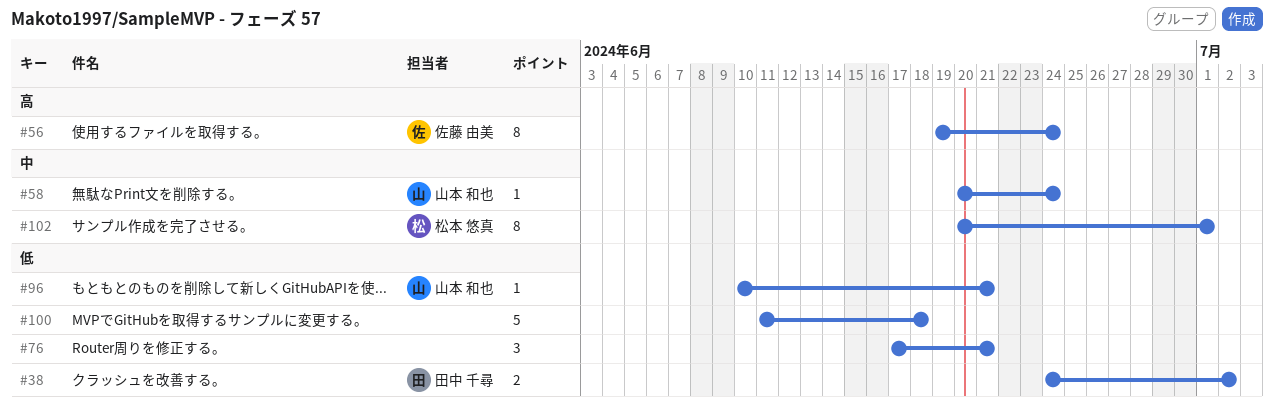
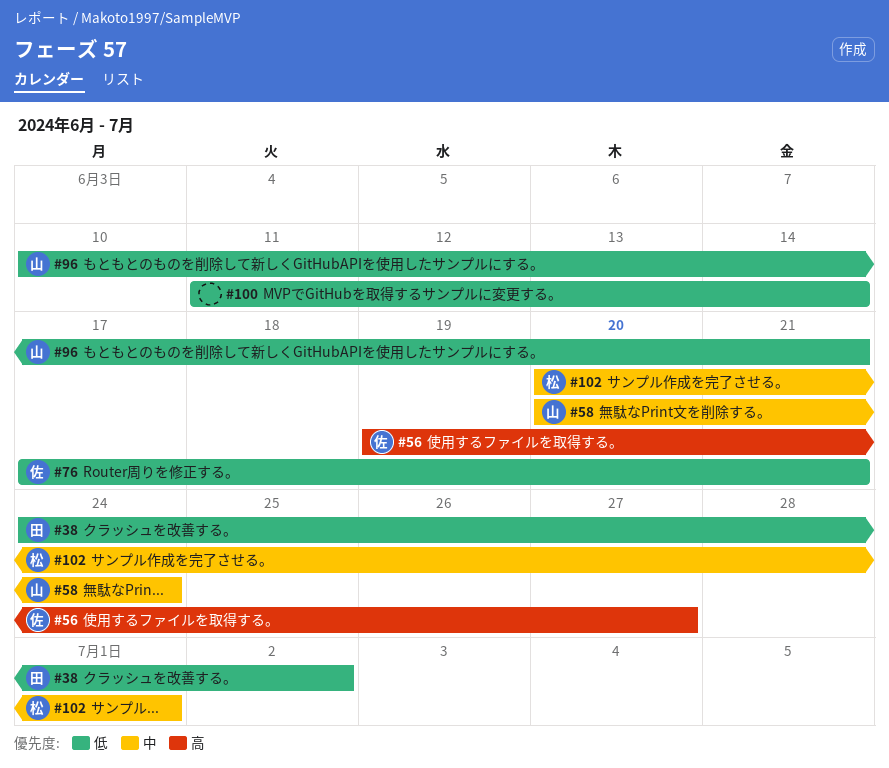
#56, due: Jun 24 -> Jun 27
#76, owner: none -> 佐藤 由美
#100, due: Jun 18 -> Jun 14

